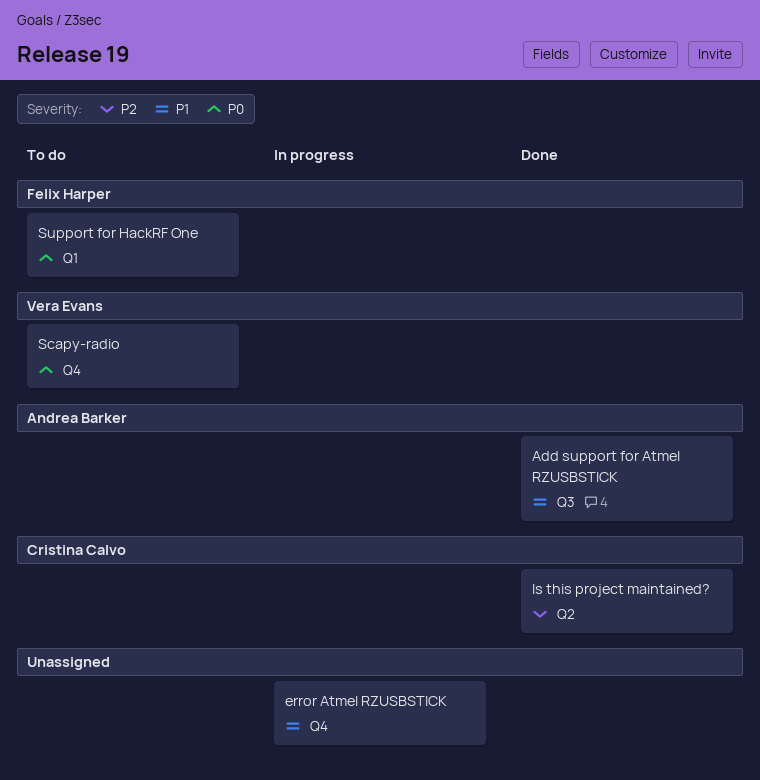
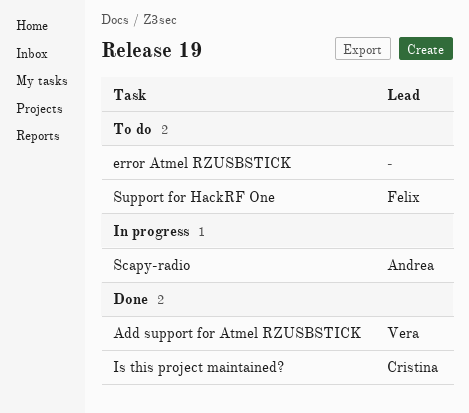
Add support for Atmel RZUSBSTICK, owner: Andrea Barker -> Vera Evans
error Atmel RZUSBSTICK, status: In progress -> To do
Scapy-radio, status: To do -> In progress
Scapy-radio, owner: Vera Evans -> Andrea Barker

